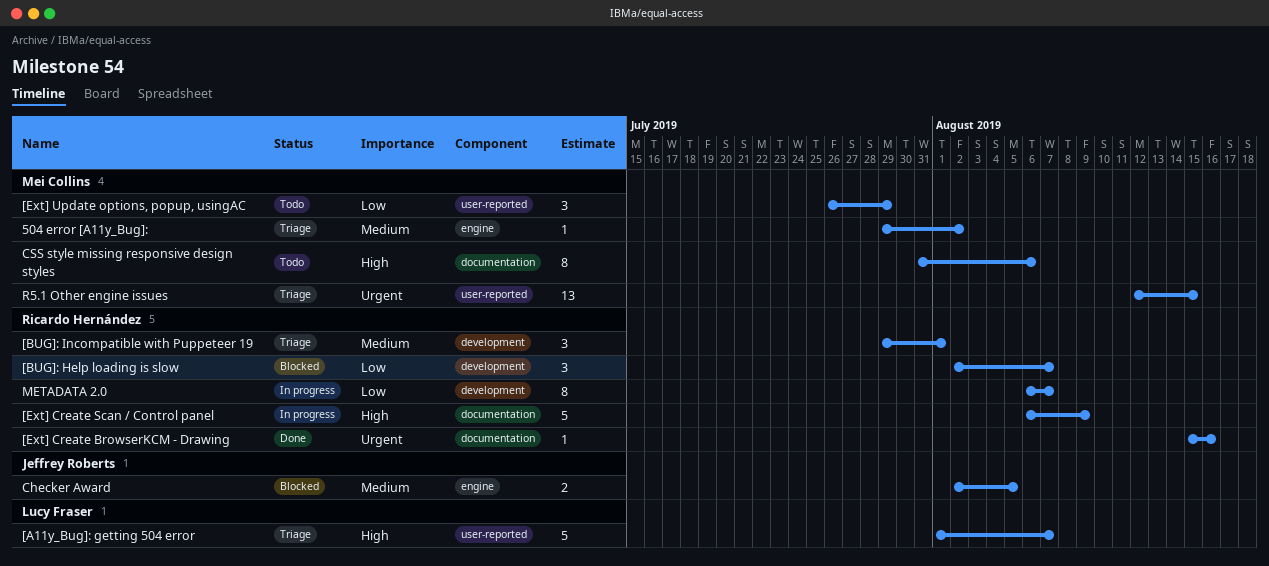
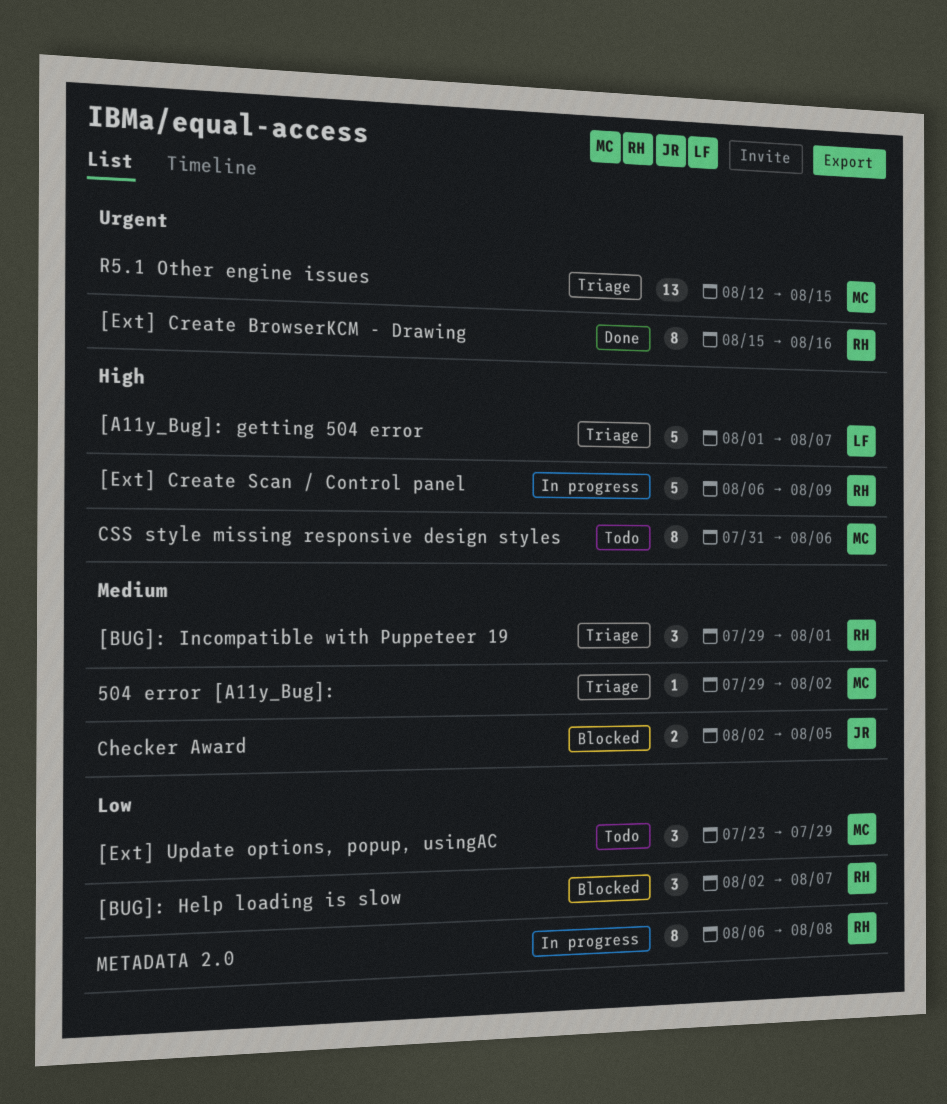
[Ext] Create BrowserKCM - Drawing, estimate: 1 -> 8
[Ext] Update options, popup, usingAC, start: Jul 26 -> Jul 23
METADATA 2.0, due: Aug 7 -> Aug 8

